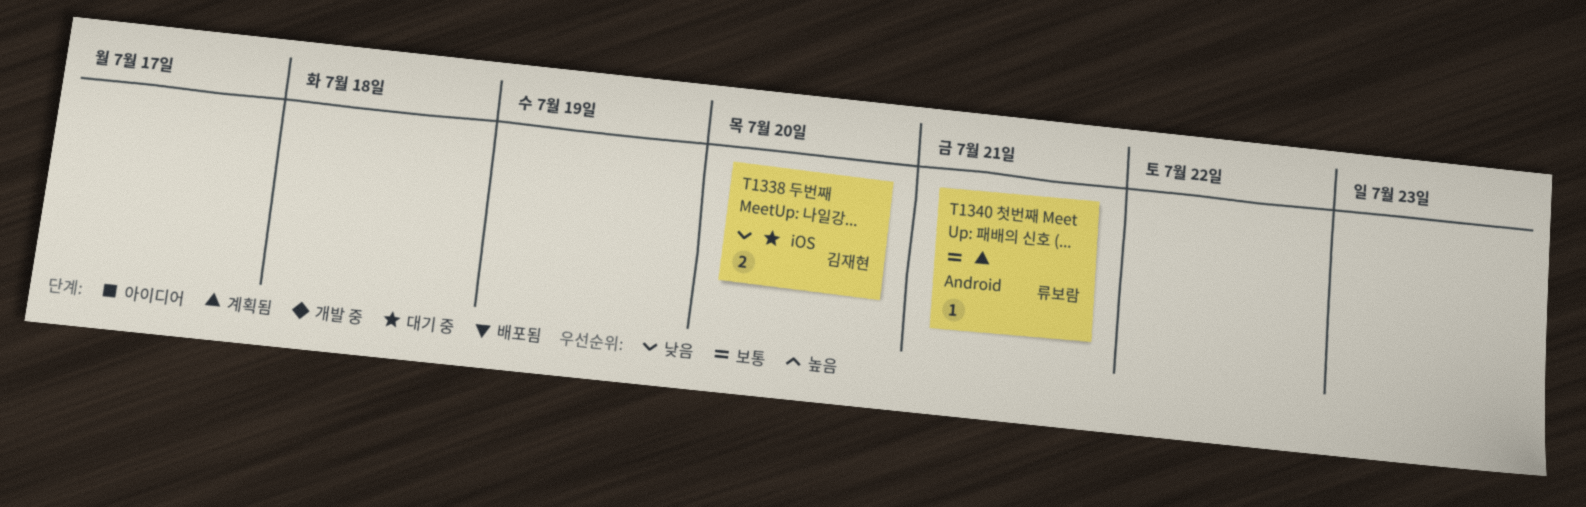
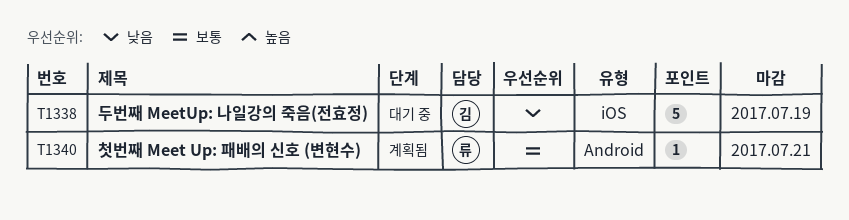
T1338, estimate: 2 -> 5
T1338, due: Jul 20 -> Jul 19

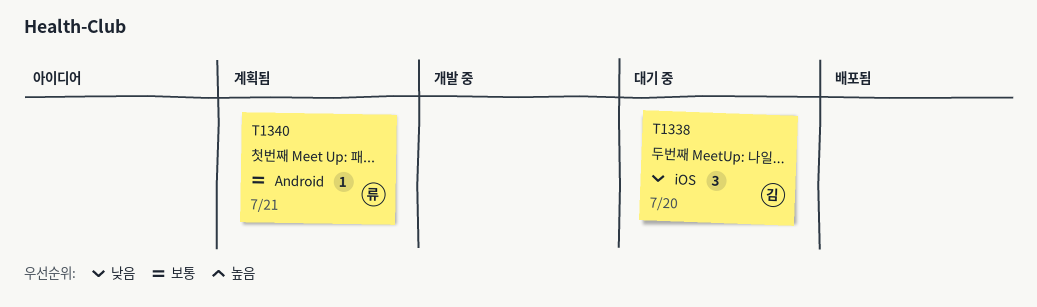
T1338, estimate: 5 -> 3
T1338, due: Jul 19 -> Jul 20

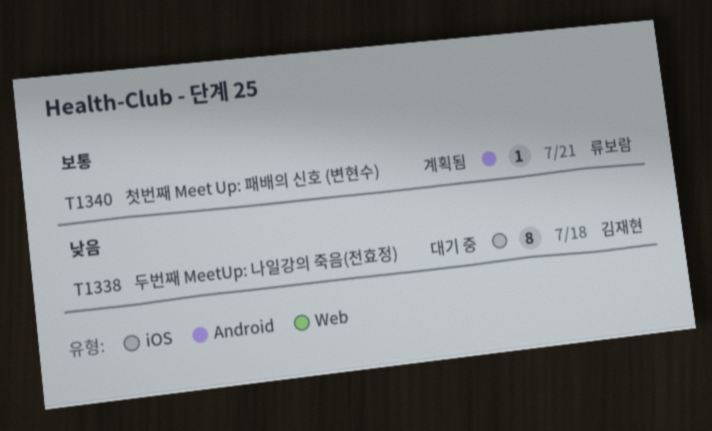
T1338, estimate: 3 -> 8
T1338, due: Jul 20 -> Jul 18

